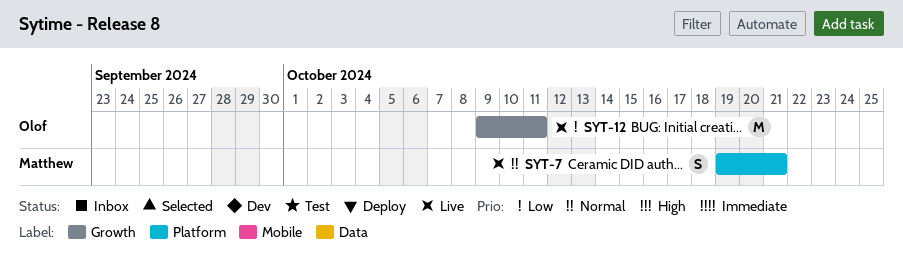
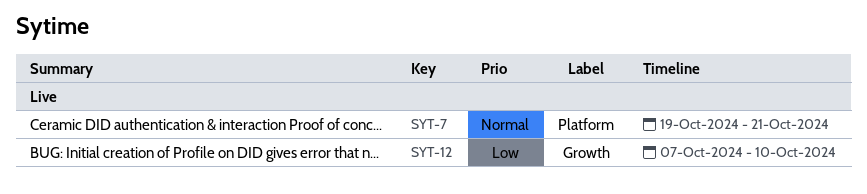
SYT-12, start: Oct 9 -> Oct 7
SYT-12, due: Oct 11 -> Oct 10

